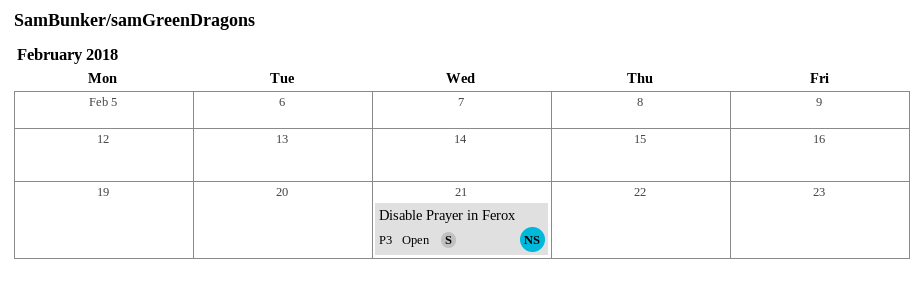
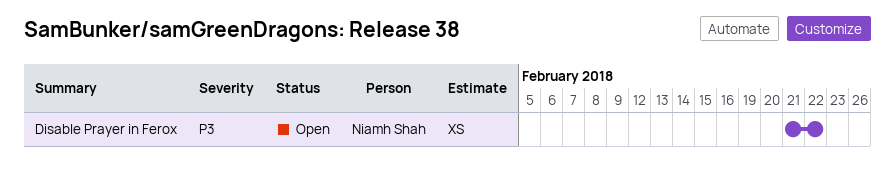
Disable Prayer in Ferox, estimate: S -> XS
Disable Prayer in Ferox, due: Feb 21 -> Feb 22

